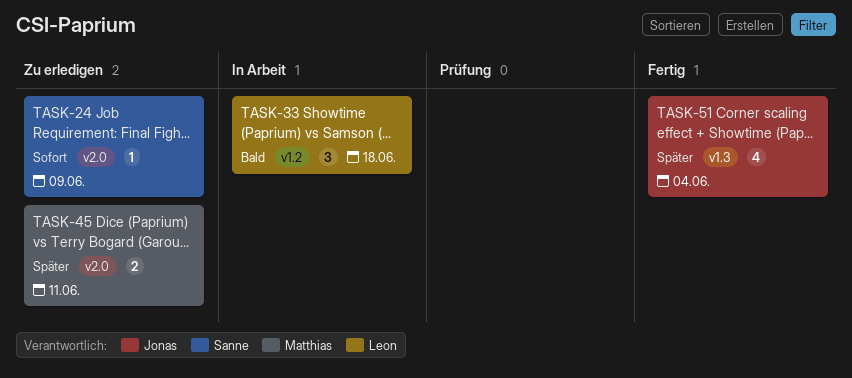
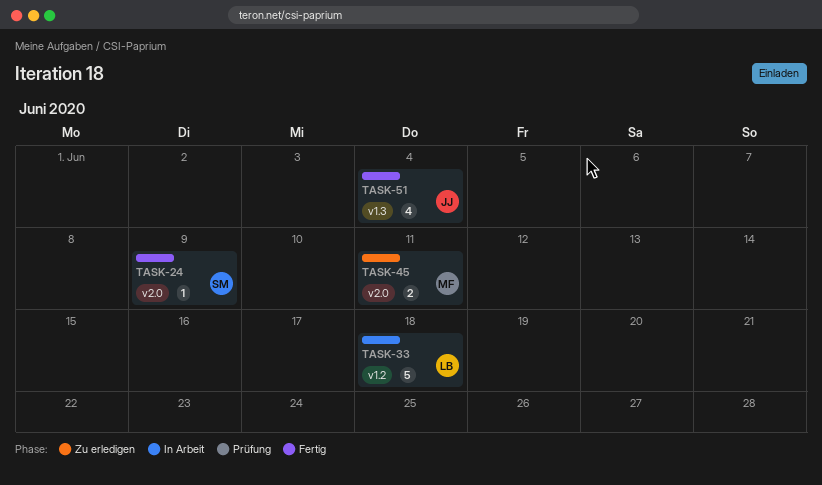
TASK-24, status: Zu erledigen -> Fertig
TASK-33, estimate: 3 -> 5

